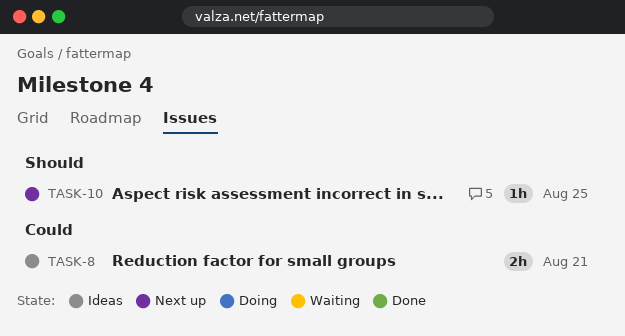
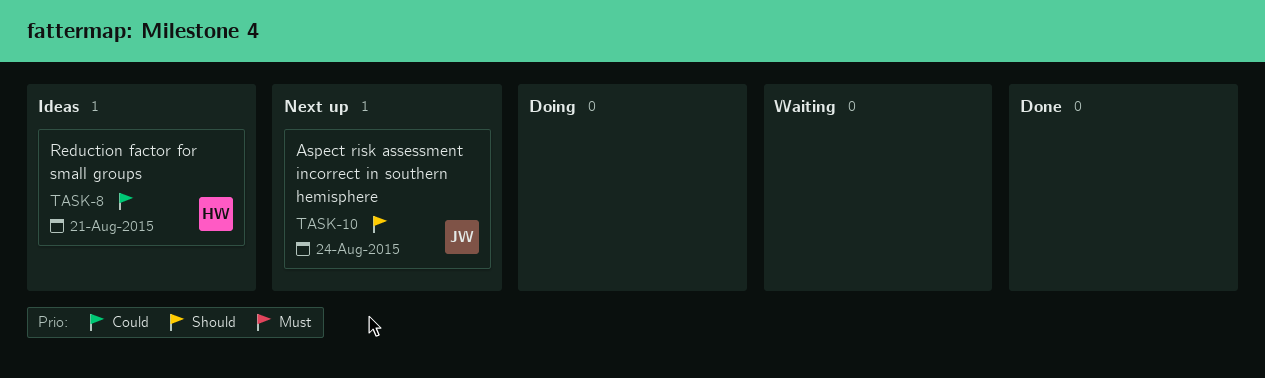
TASK-10, due: Aug 25 -> Aug 24

